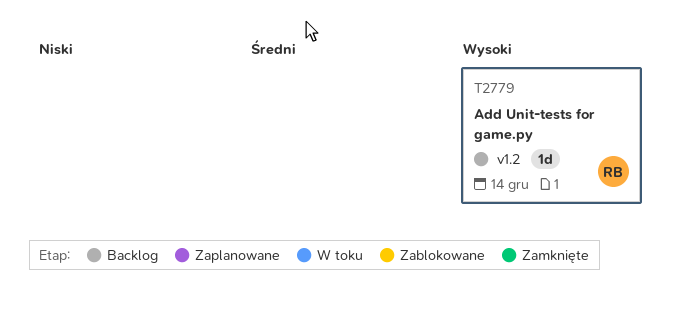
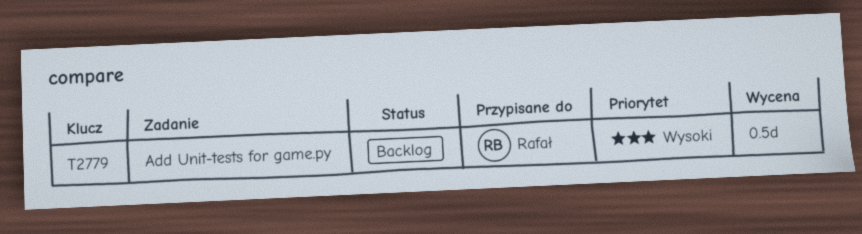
T2779, estimate: 1d -> 0.5d

